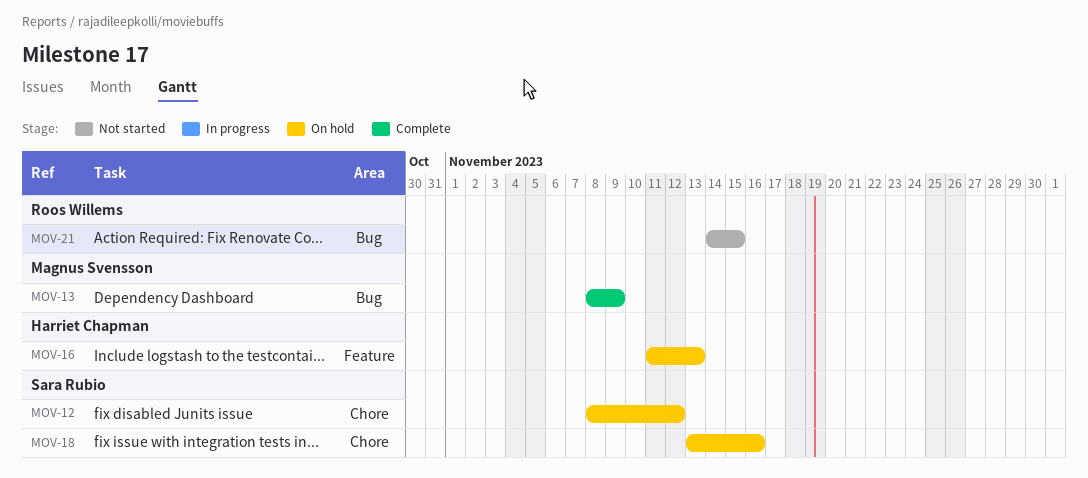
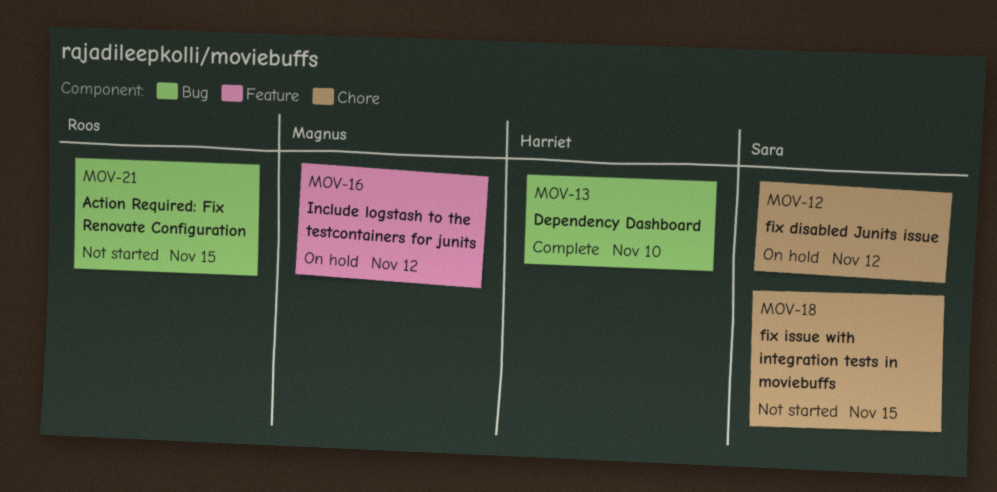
MOV-13, owner: Magnus Svensson -> Harriet Chapman
MOV-13, due: Nov 9 -> Nov 10
MOV-16, owner: Harriet Chapman -> Magnus Svensson
MOV-16, due: Nov 13 -> Nov 12
MOV-18, status: On hold -> Not started
MOV-18, due: Nov 16 -> Nov 15

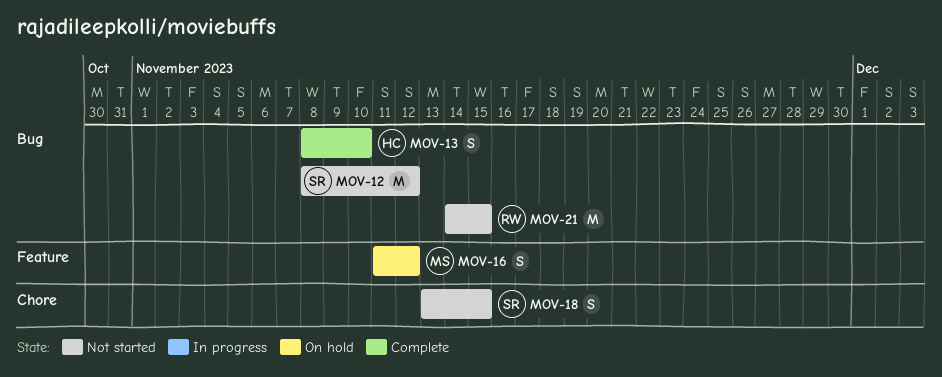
MOV-12, status: On hold -> Not started
MOV-12, label: Chore -> Bug

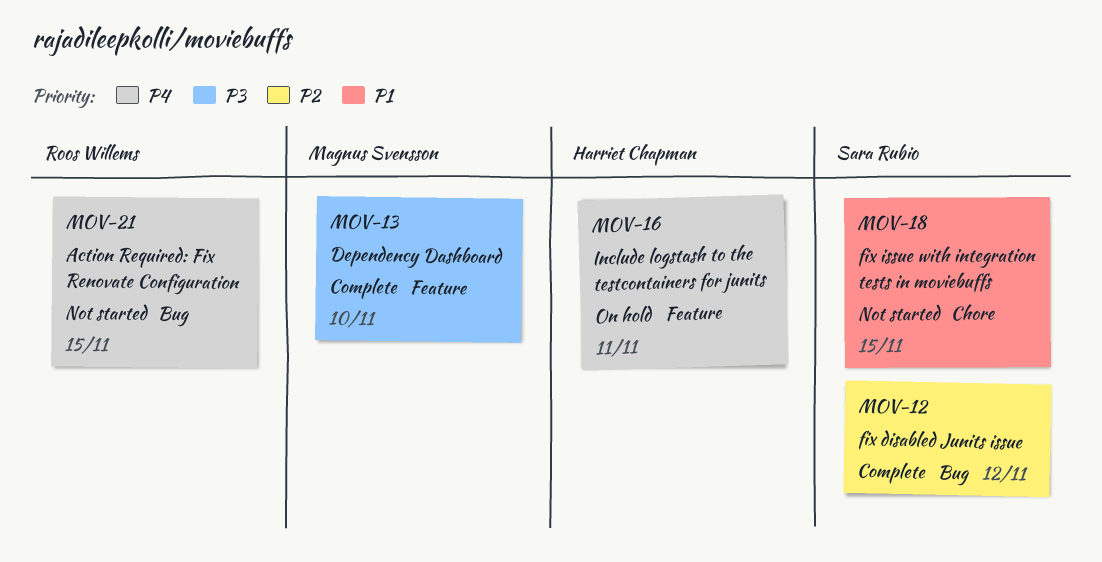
MOV-12, status: Not started -> Complete
MOV-13, owner: Harriet Chapman -> Magnus Svensson
MOV-13, label: Bug -> Feature
MOV-16, owner: Magnus Svensson -> Harriet Chapman
MOV-16, due: Nov 12 -> Nov 11

